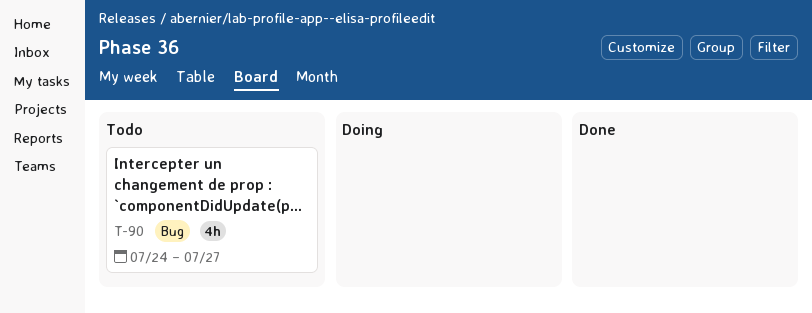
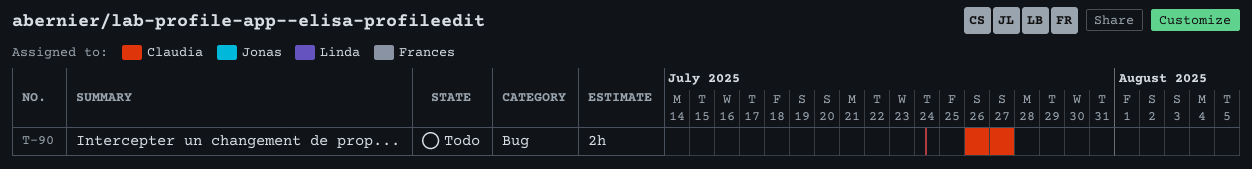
T-90, estimate: 4h -> 2h
T-90, start: Jul 24 -> Jul 26

